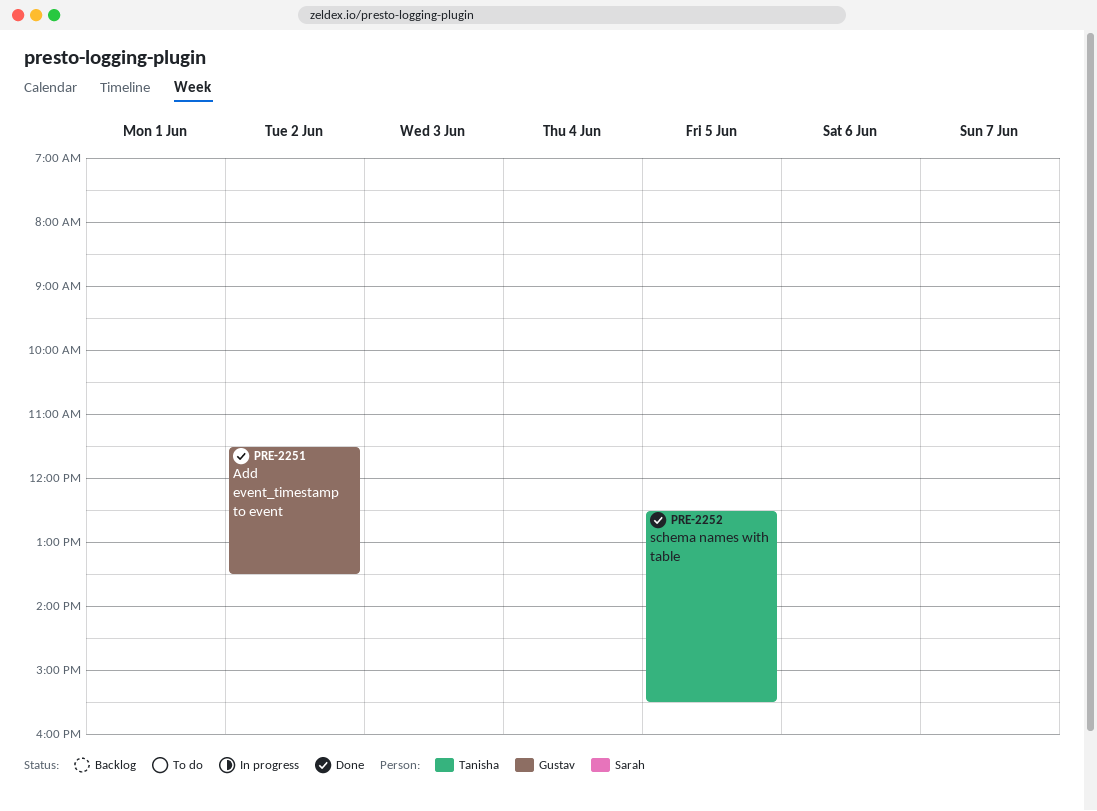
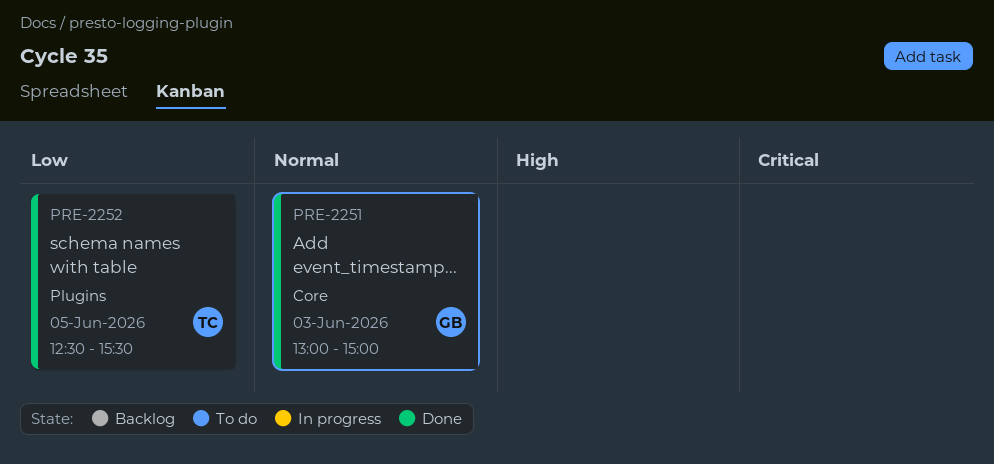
PRE-2251, day: Jun 2 -> Jun 3
PRE-2251, begins: 11:30 -> 13:00
PRE-2251, ends: 13:30 -> 15:00

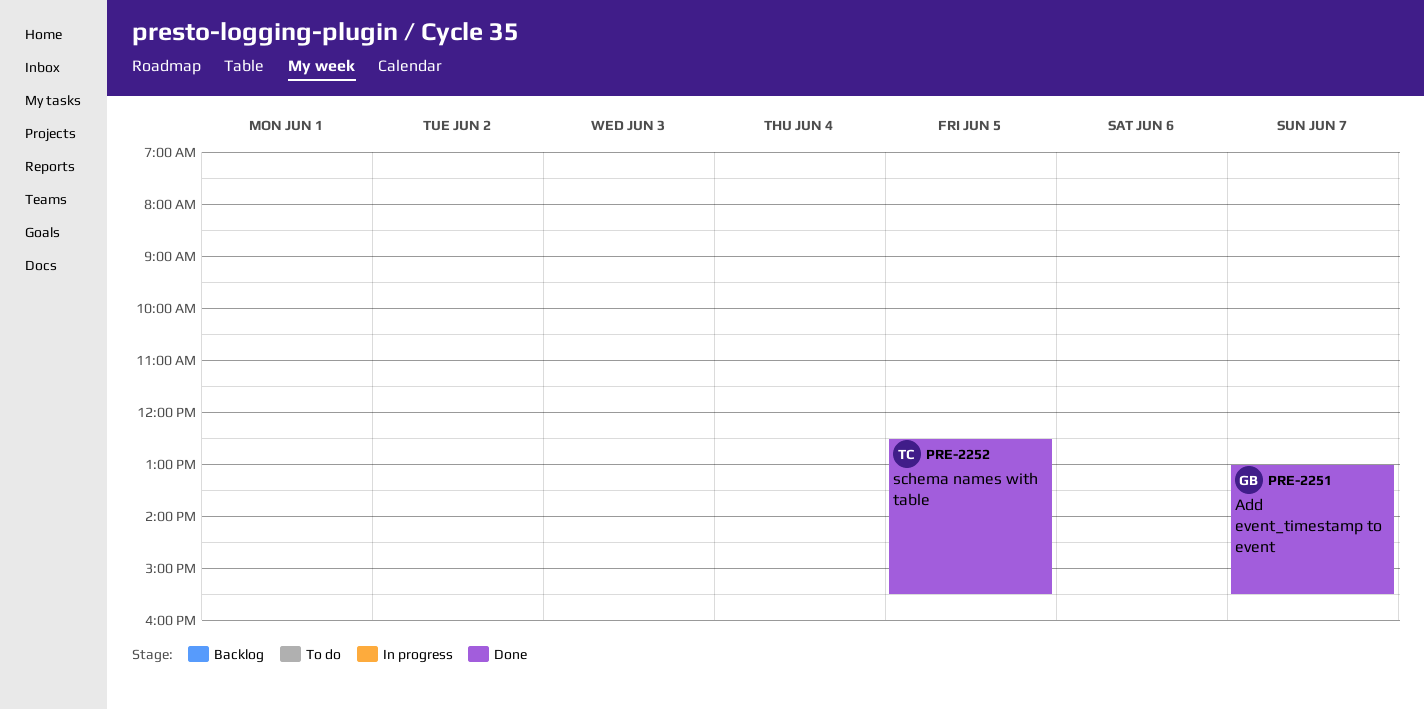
PRE-2251, day: Jun 3 -> Jun 7
PRE-2251, ends: 15:00 -> 15:30

